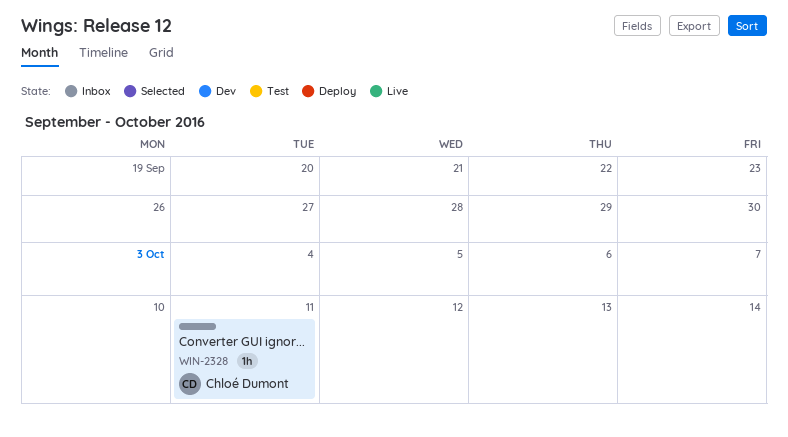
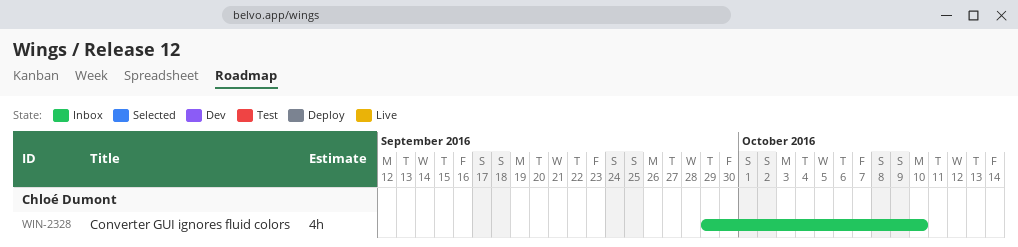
WIN-2328, estimate: 1h -> 4h
WIN-2328, due: Oct 11 -> Oct 10

